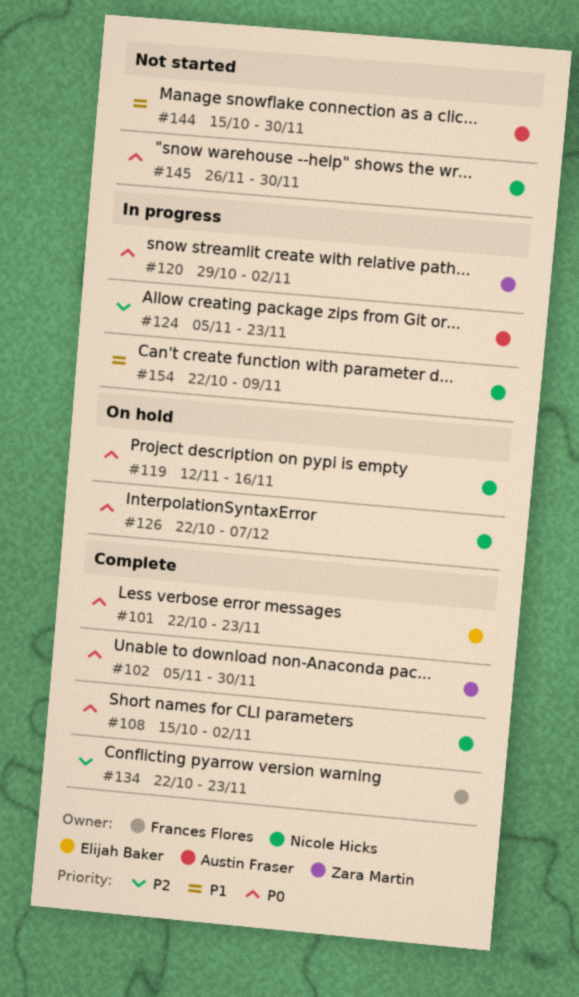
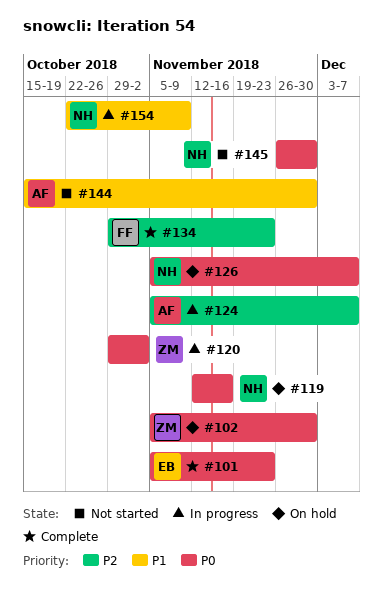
#101, start: Oct 22 -> Nov 5
#102, status: Complete -> On hold
#108: present -> none
#124, due: Nov 23 -> Dec 7
#126, start: Oct 22 -> Nov 5
#134, start: Oct 22 -> Oct 29

